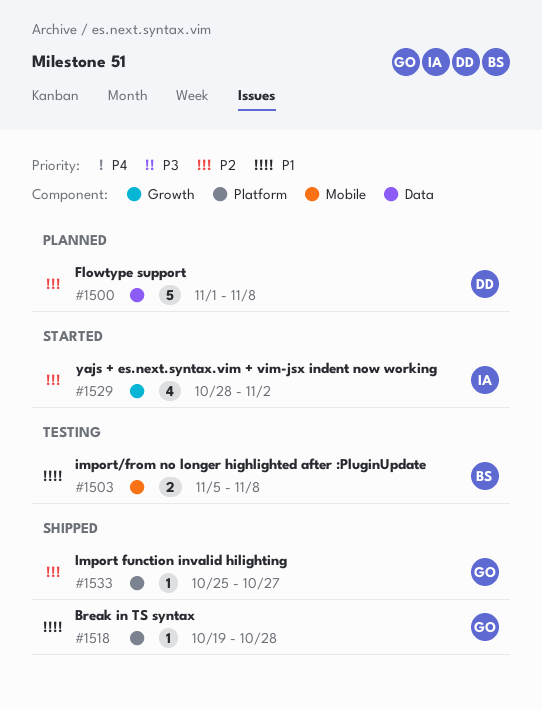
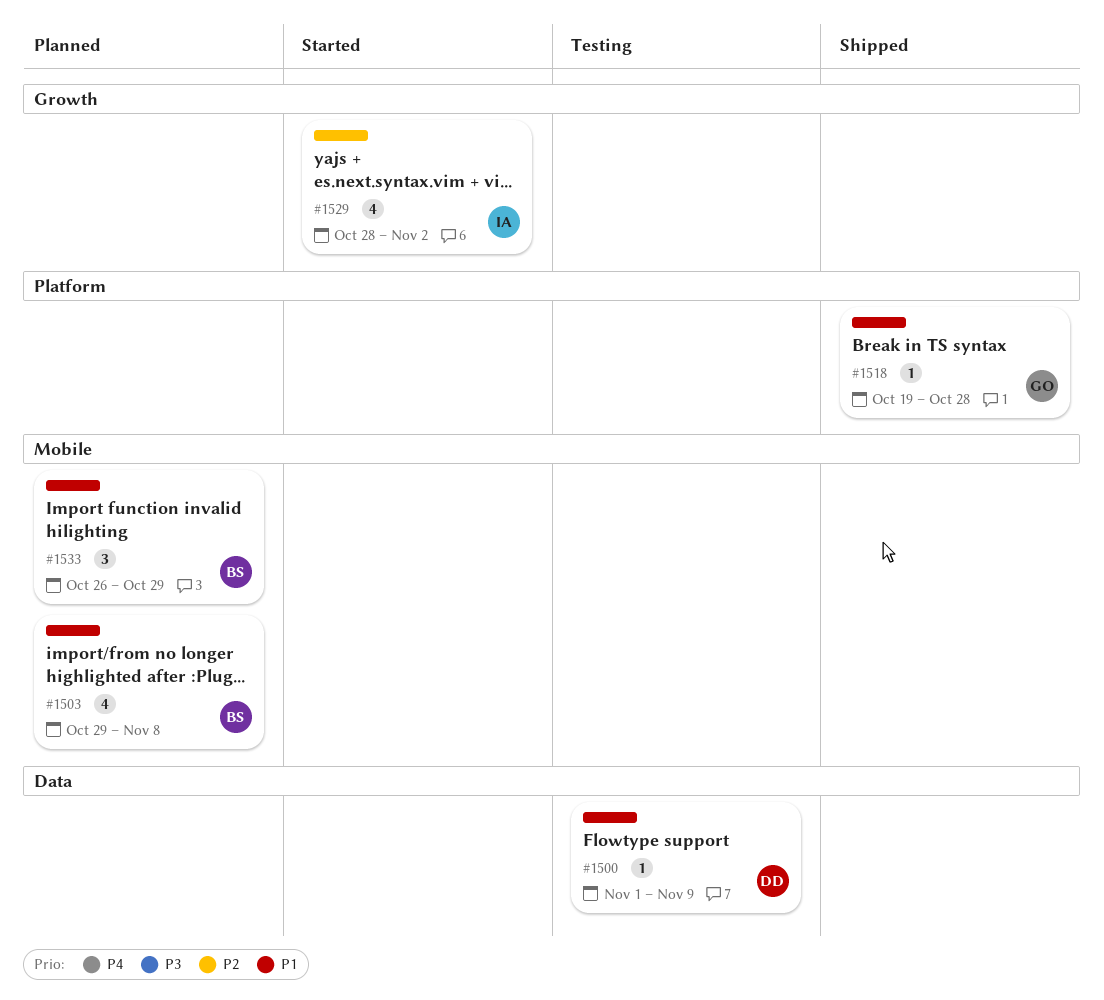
#1500, status: Planned -> Testing
#1500, priority: P2 -> P1
#1500, estimate: 5 -> 1
#1500, due: Nov 8 -> Nov 9
#1503, status: Testing -> Planned
#1503, estimate: 2 -> 4
#1503, start: Nov 5 -> Oct 29
#1533, status: Shipped -> Planned
#1533, owner: GO -> BS
#1533, priority: P2 -> P1
#1533, label: Platform -> Mobile
#1533, estimate: 1 -> 3
#1533, start: Oct 25 -> Oct 26
#1533, due: Oct 27 -> Oct 29

